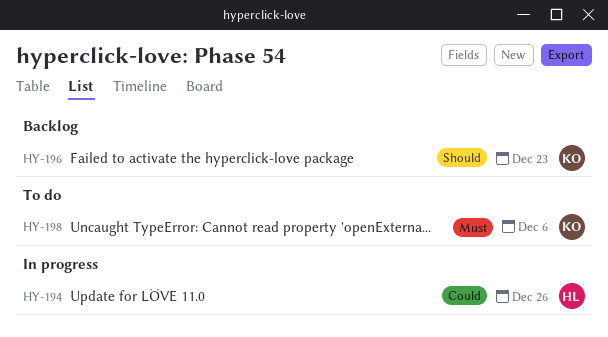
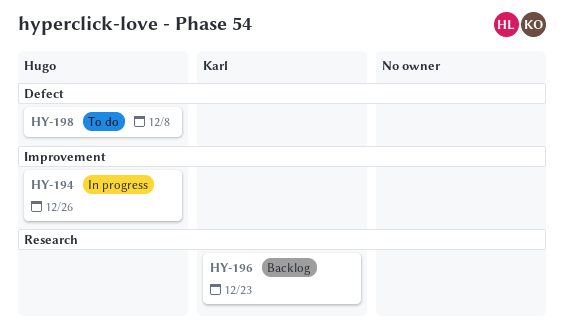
HY-198, owner: Karl -> Hugo
HY-198, due: Dec 6 -> Dec 8

